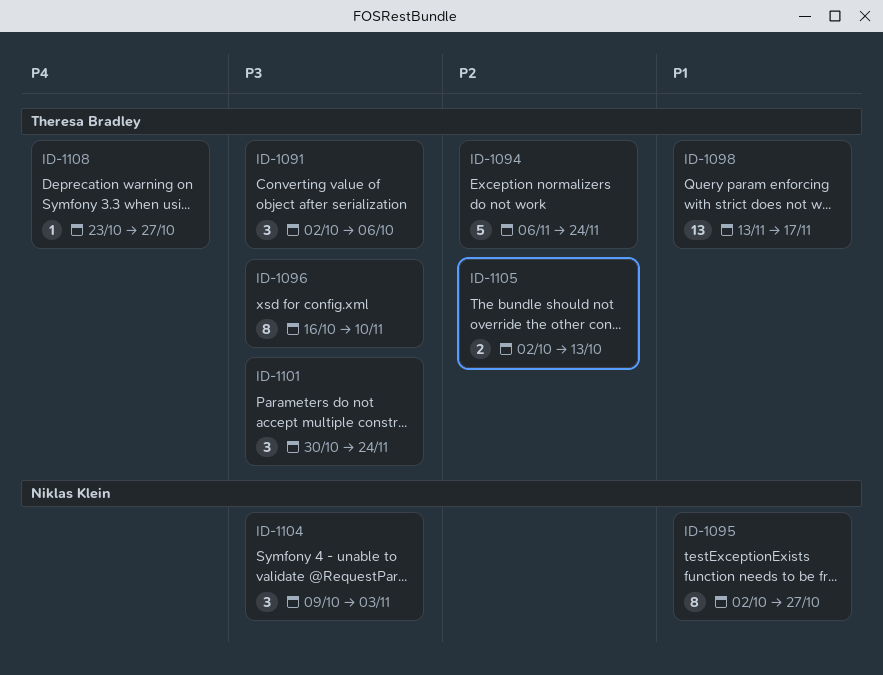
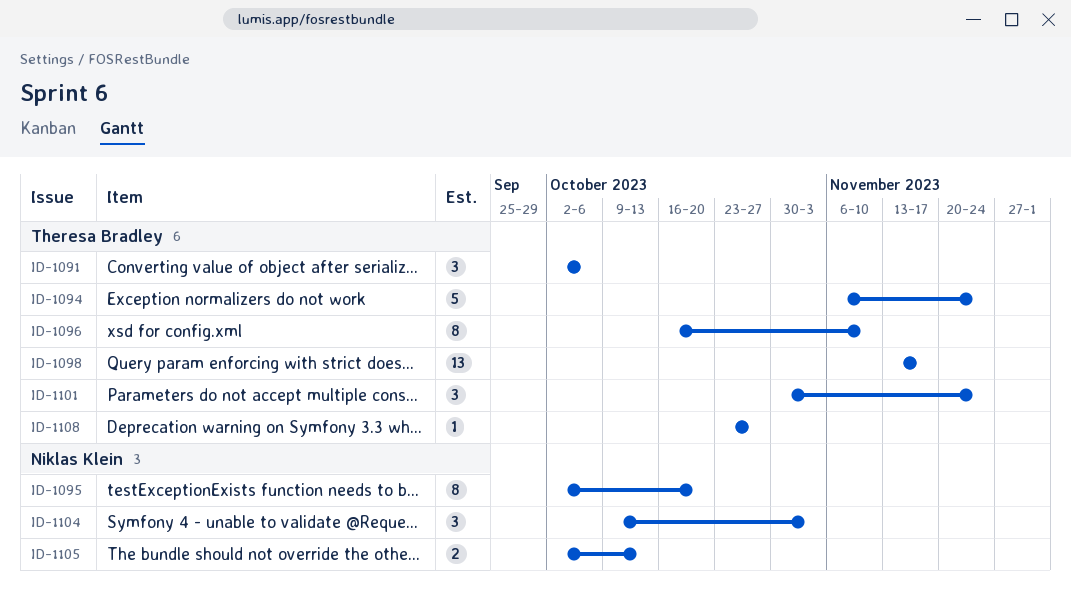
ID-1095, due: Oct 27 -> Oct 20
ID-1105, owner: Theresa Bradley -> Niklas Klein

